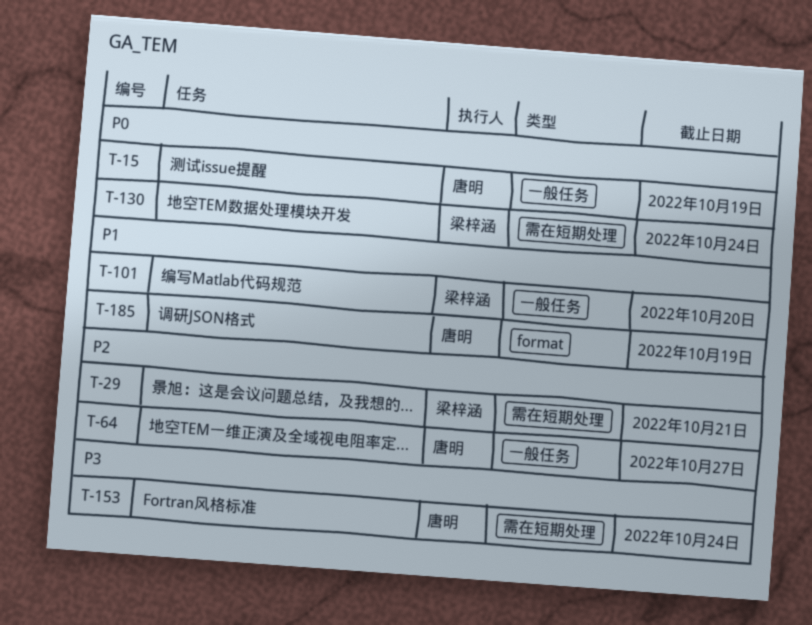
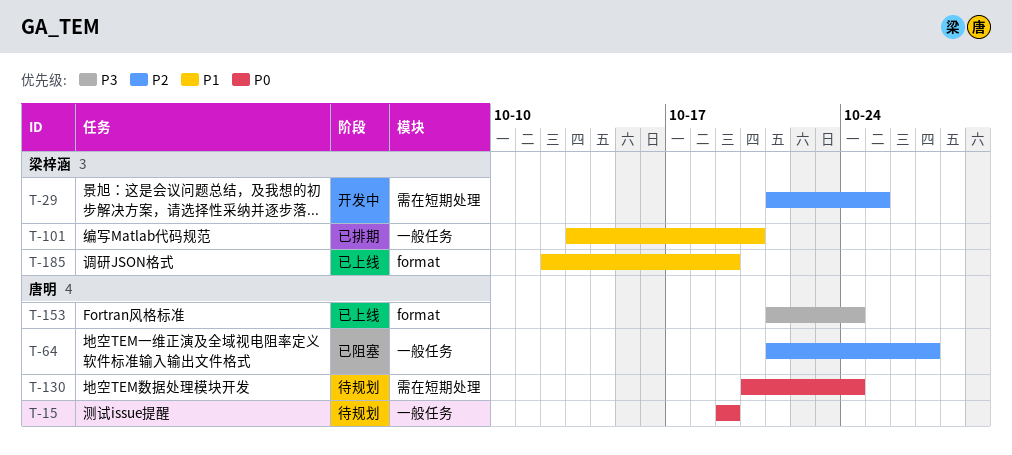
T-29, due: Oct 21 -> Oct 25
T-130, owner: 梁梓涵 -> 唐明
T-153, label: 需在短期处理 -> format
T-185, owner: 唐明 -> 梁梓涵

